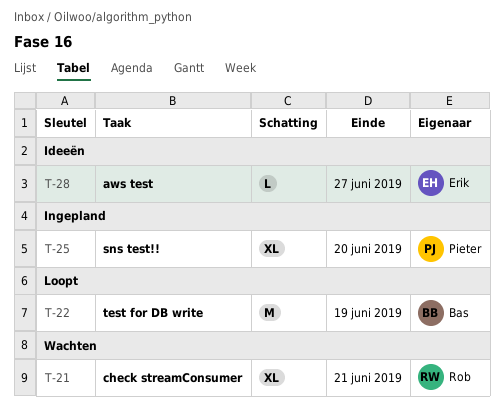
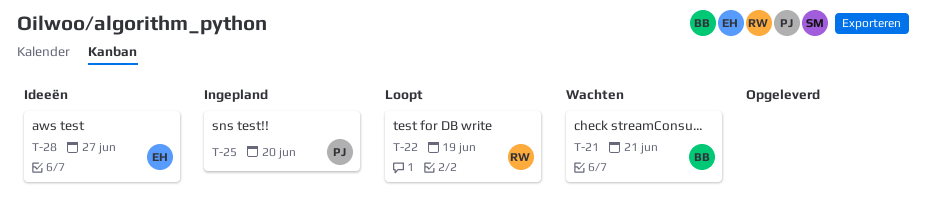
T-21, owner: Rob -> Bas
T-22, owner: Bas -> Rob

